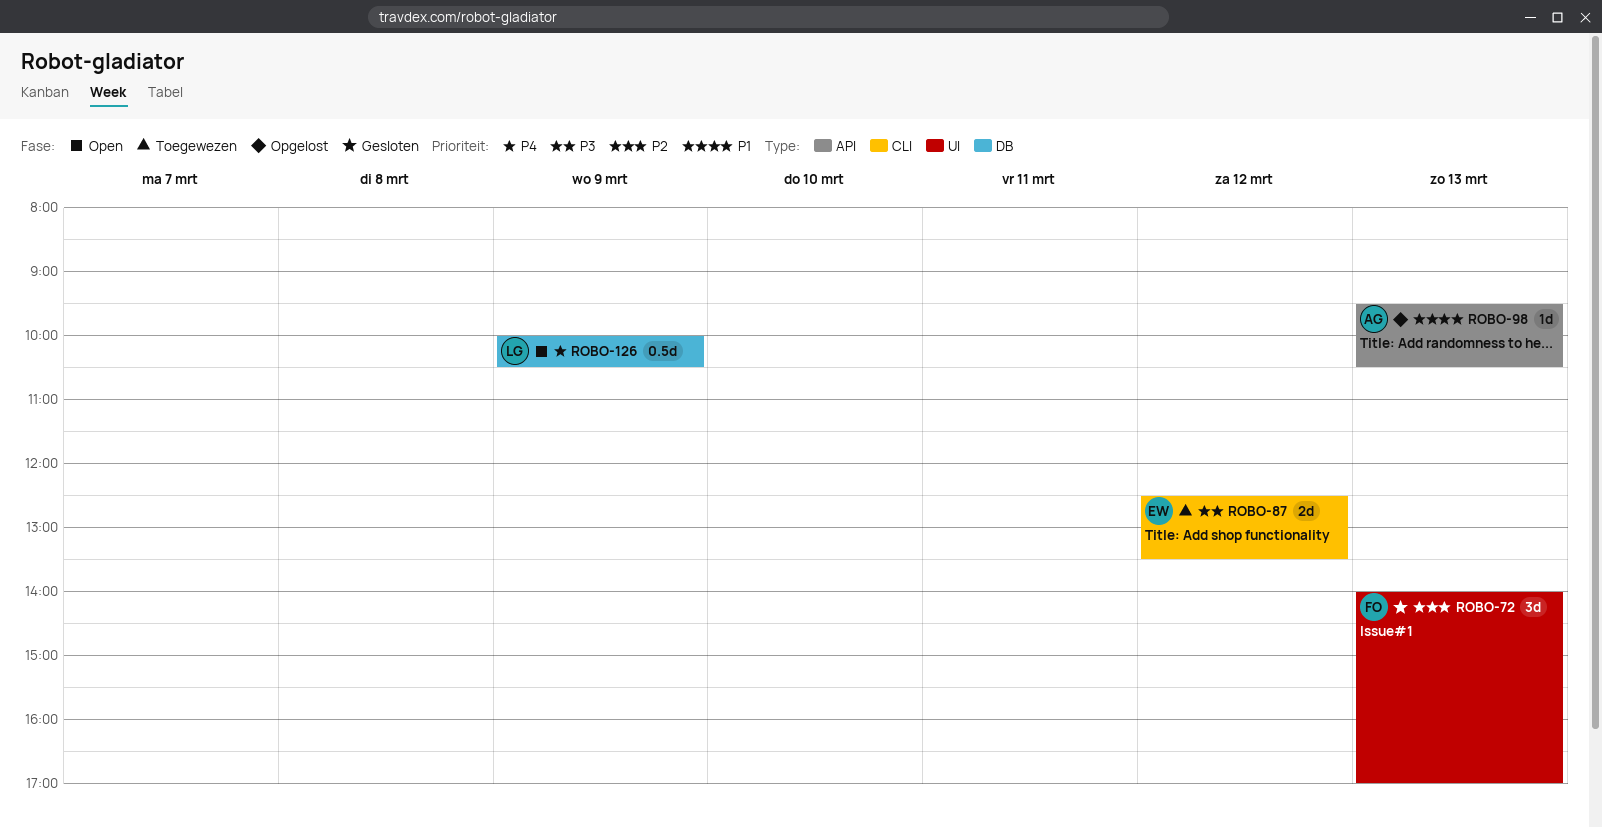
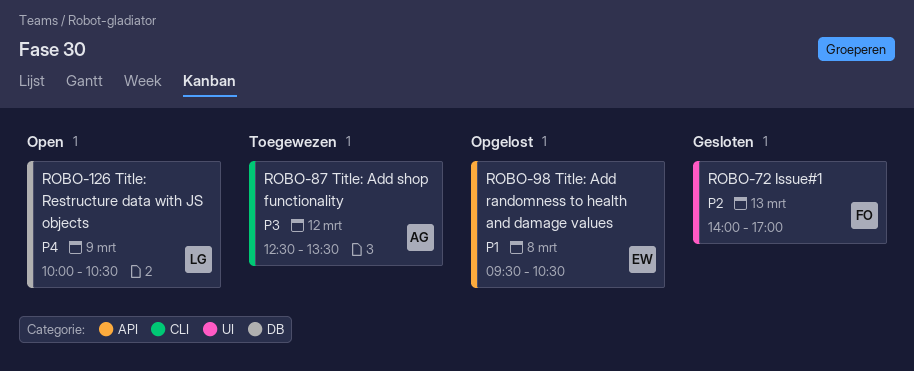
ROBO-87, owner: EW -> AG
ROBO-98, owner: AG -> EW
ROBO-98, day: Mar 13 -> Mar 8

